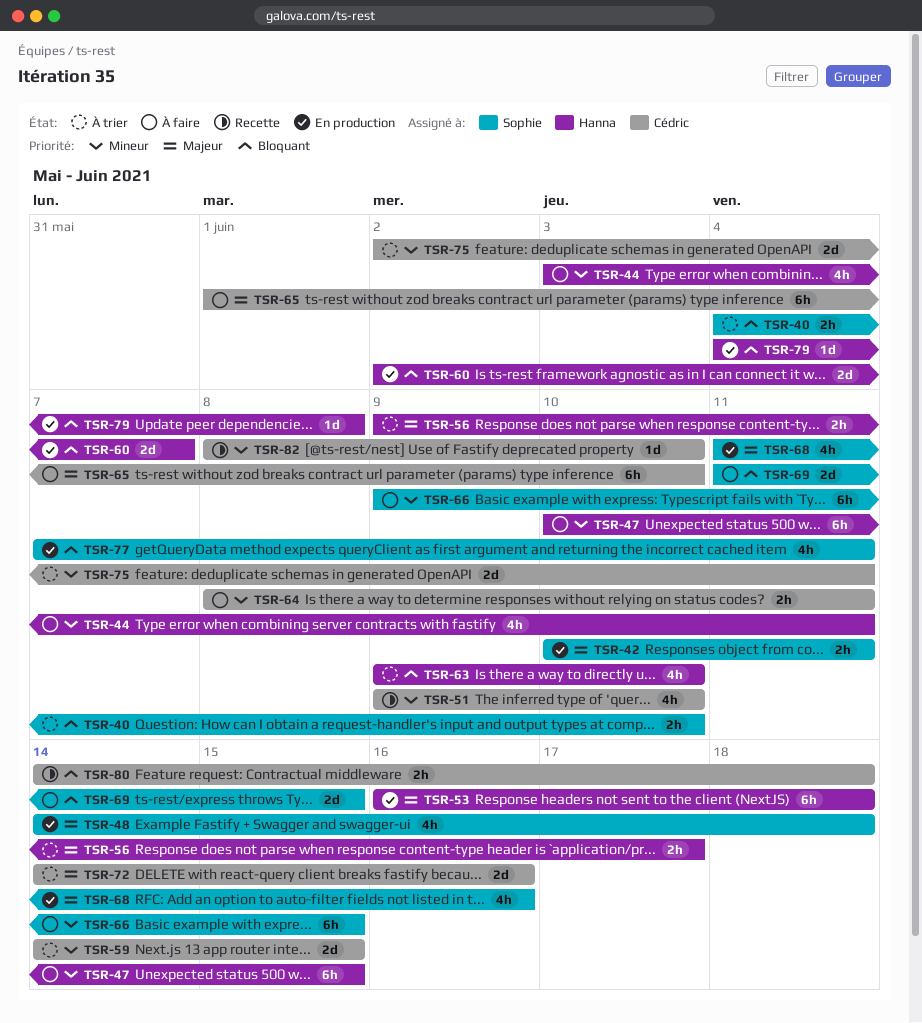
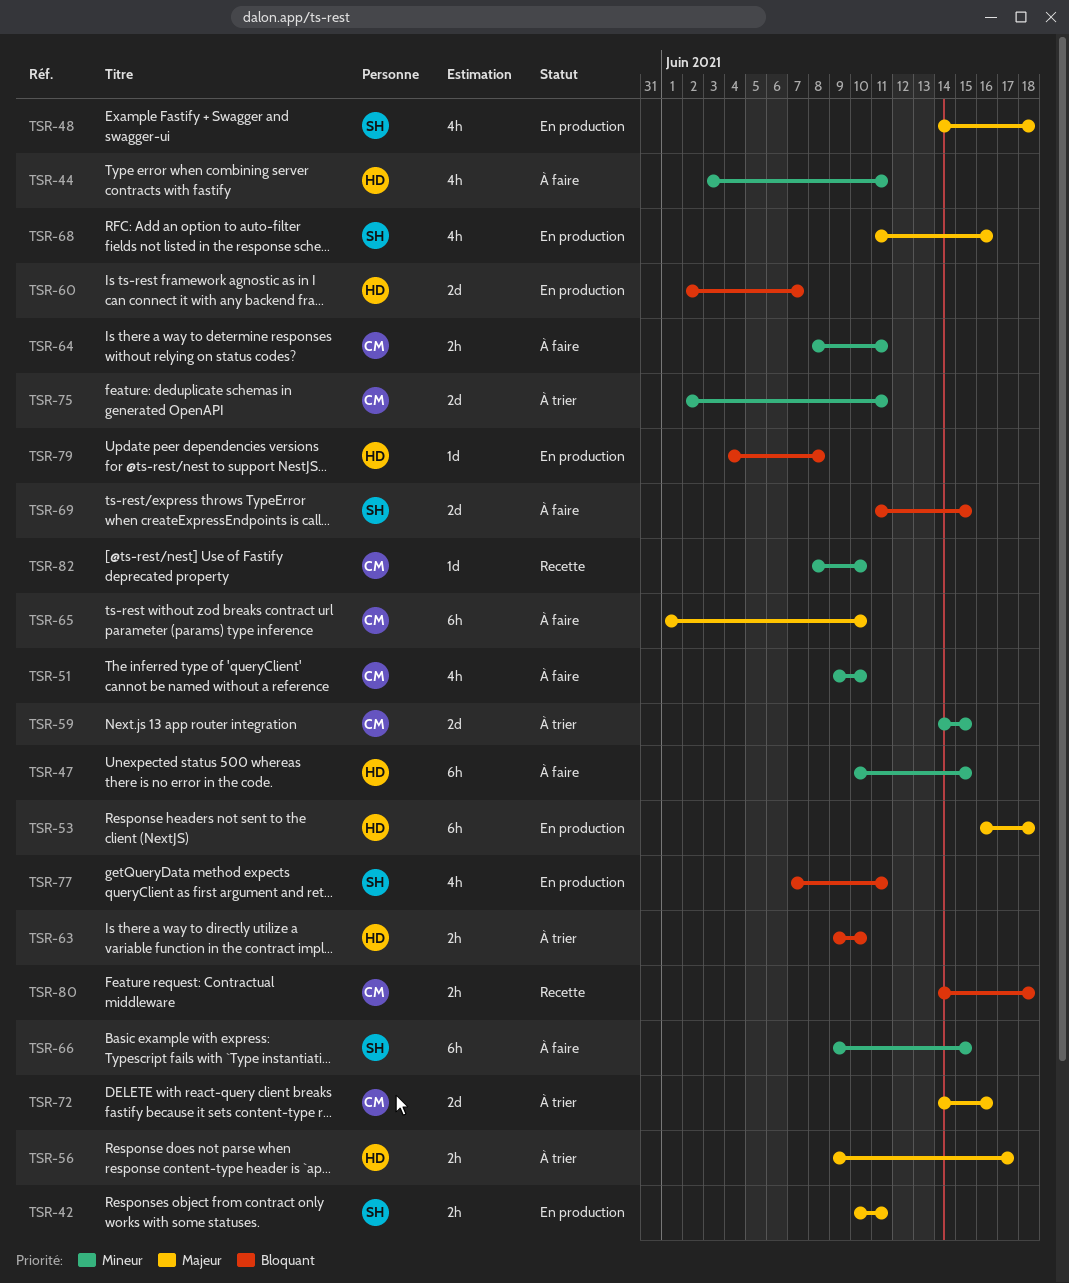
TSR-40: present -> none
TSR-51, status: Recette -> À faire
TSR-63, estimate: 4h -> 2h

